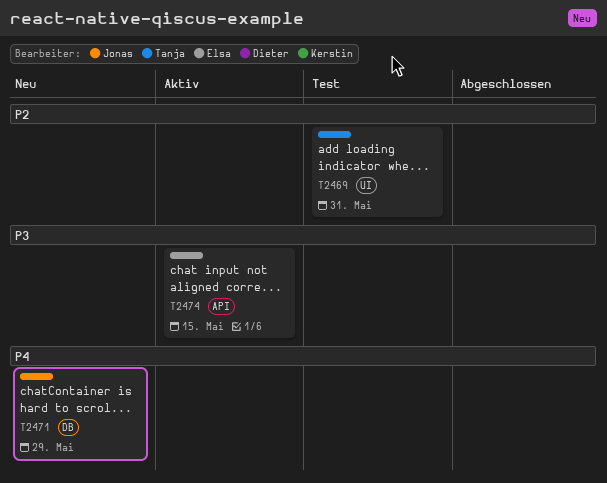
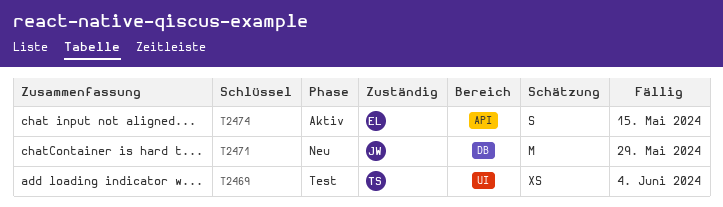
T2469, due: May 31 -> Jun 4

